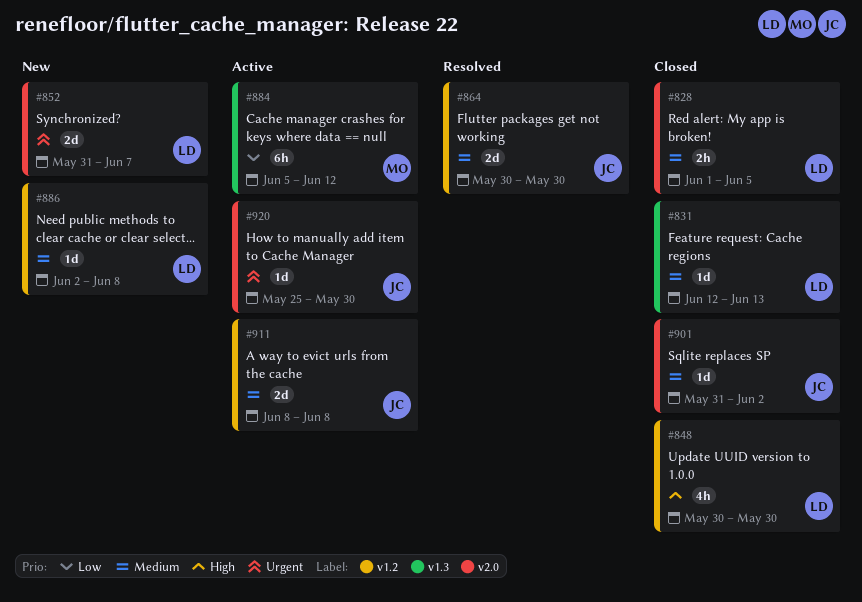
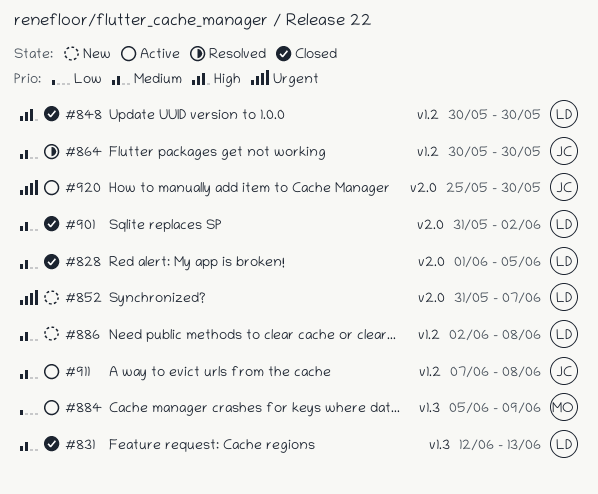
#884, due: Jun 12 -> Jun 9
#901, owner: JC -> LD
#911, start: Jun 8 -> Jun 7

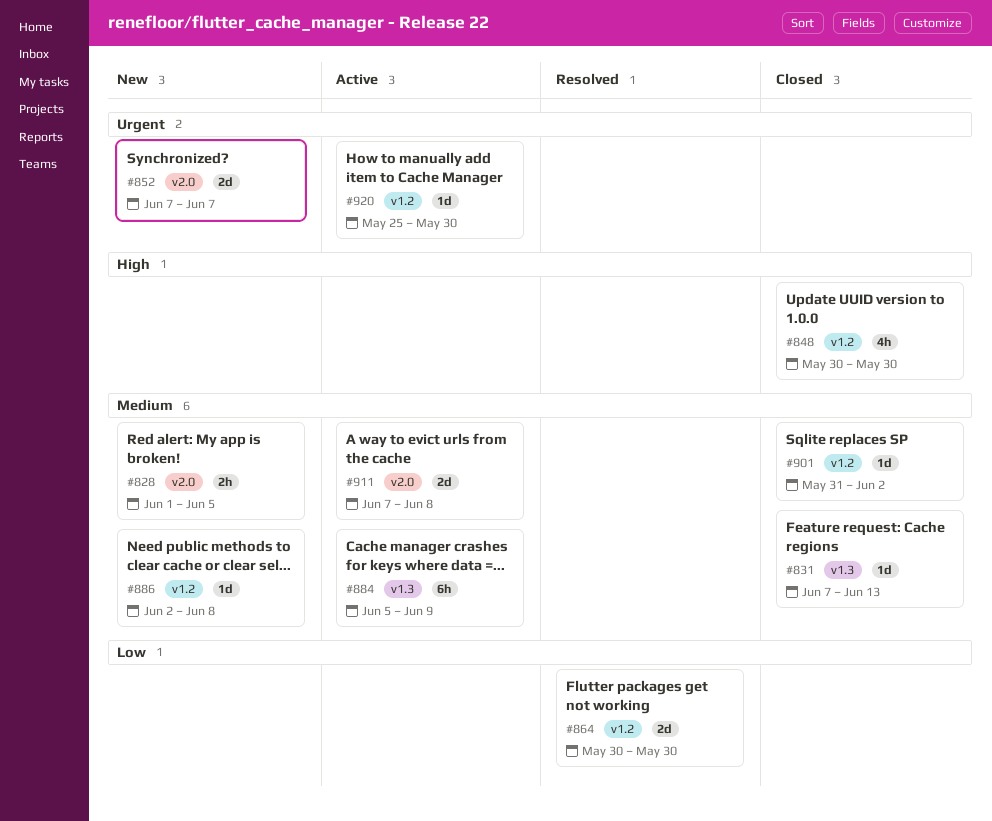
#828, status: Closed -> New
#831, start: Jun 12 -> Jun 7
#852, start: May 31 -> Jun 7
#864, priority: Medium -> Low
#884, priority: Low -> Medium
#901, label: v2.0 -> v1.2
#911, label: v1.2 -> v2.0
#920, label: v2.0 -> v1.2

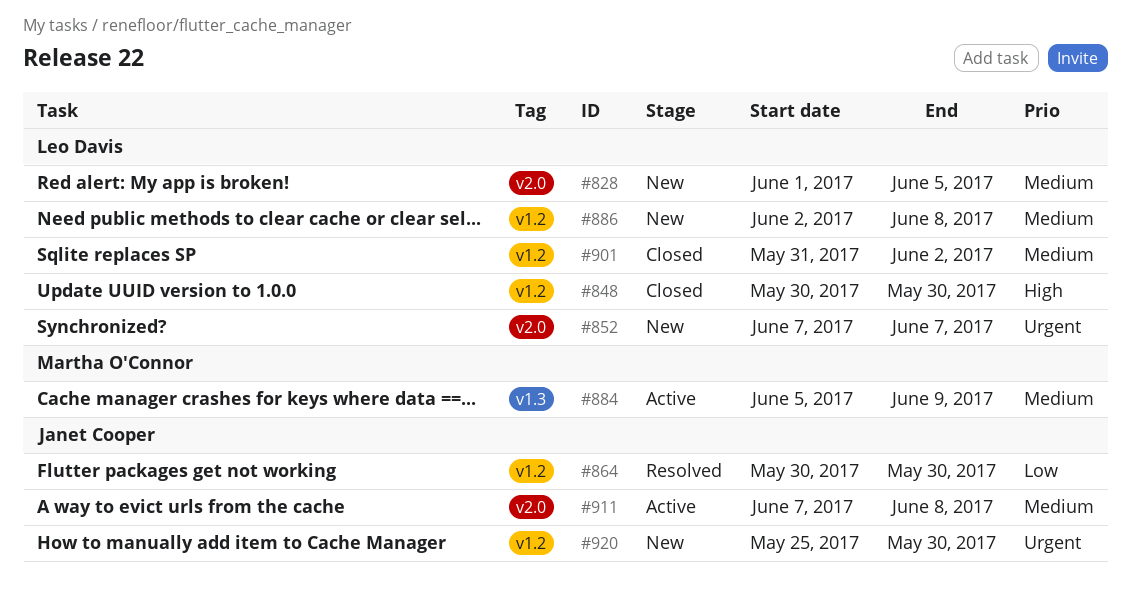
#831: present -> none
#920, status: Active -> New

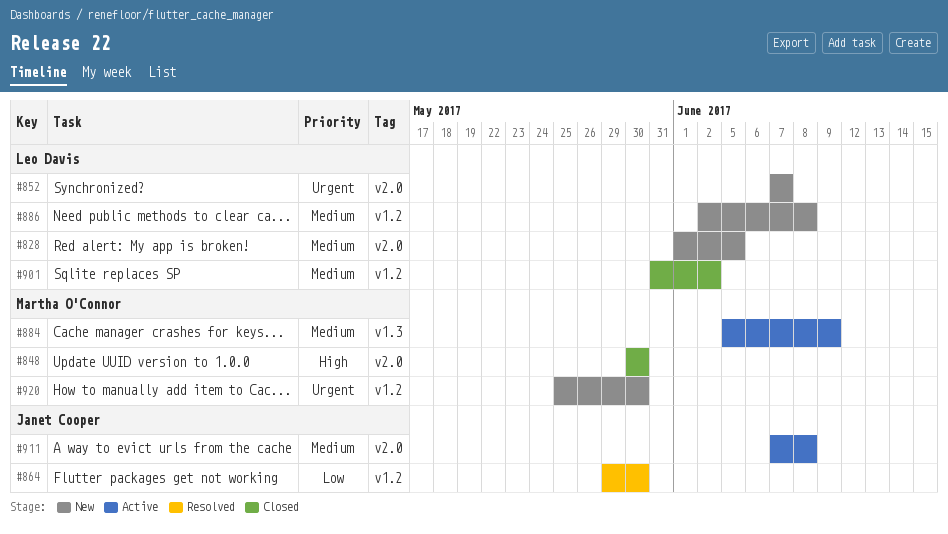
#848, owner: Leo Davis -> Martha O'Connor
#848, label: v1.2 -> v2.0
#864, start: May 30 -> May 29
#920, owner: Janet Cooper -> Martha O'Connor

